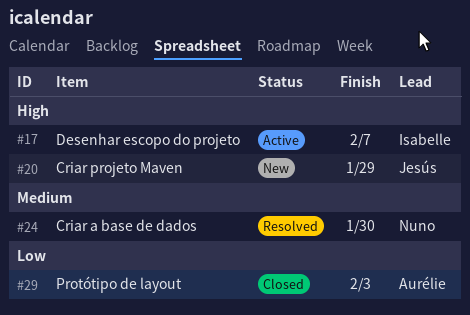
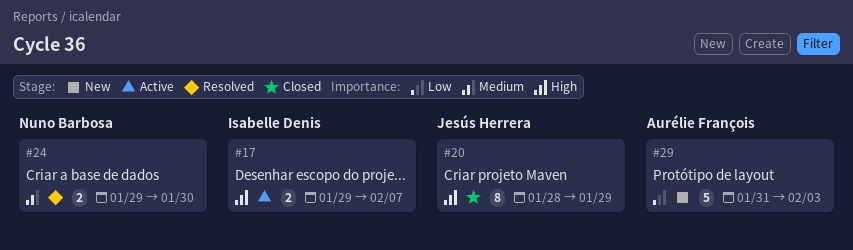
#20, status: New -> Closed
#29, status: Closed -> New

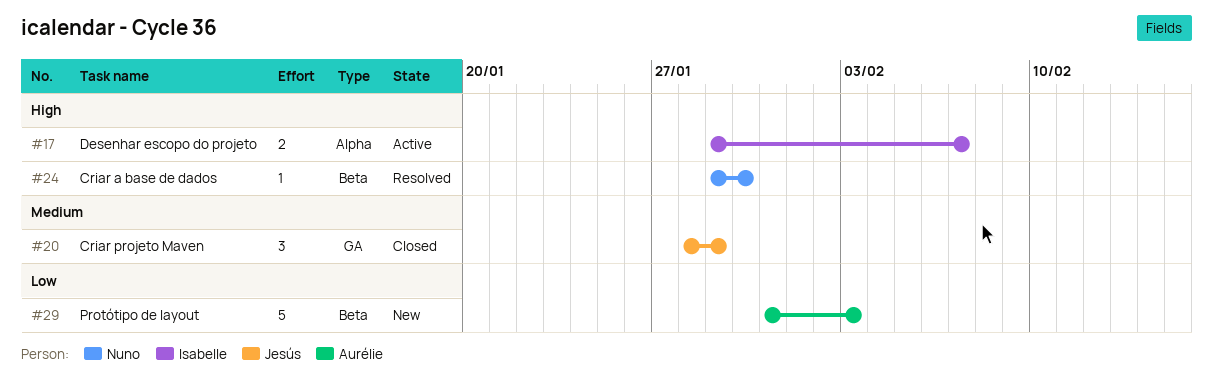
#20, priority: High -> Medium
#20, estimate: 8 -> 3
#24, priority: Medium -> High
#24, estimate: 2 -> 1

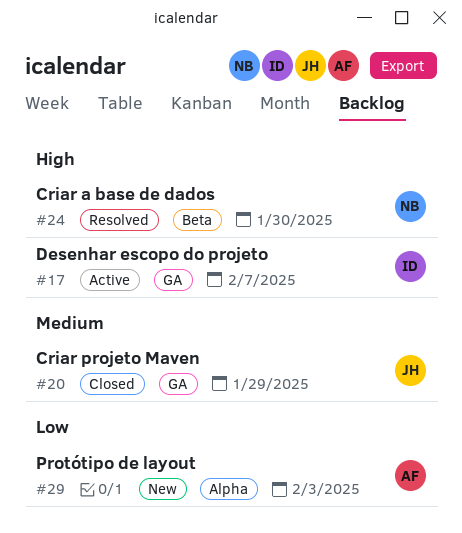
#17, label: Alpha -> GA
#29, label: Beta -> Alpha

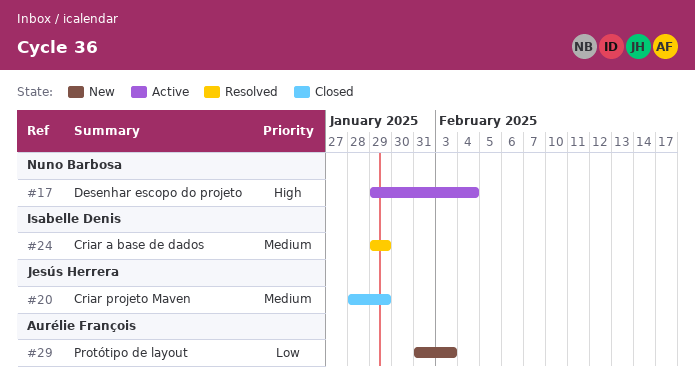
#17, owner: Isabelle Denis -> Nuno Barbosa
#17, due: Feb 7 -> Feb 4
#24, owner: Nuno Barbosa -> Isabelle Denis
#24, priority: High -> Medium
#24, due: Jan 30 -> Jan 29

